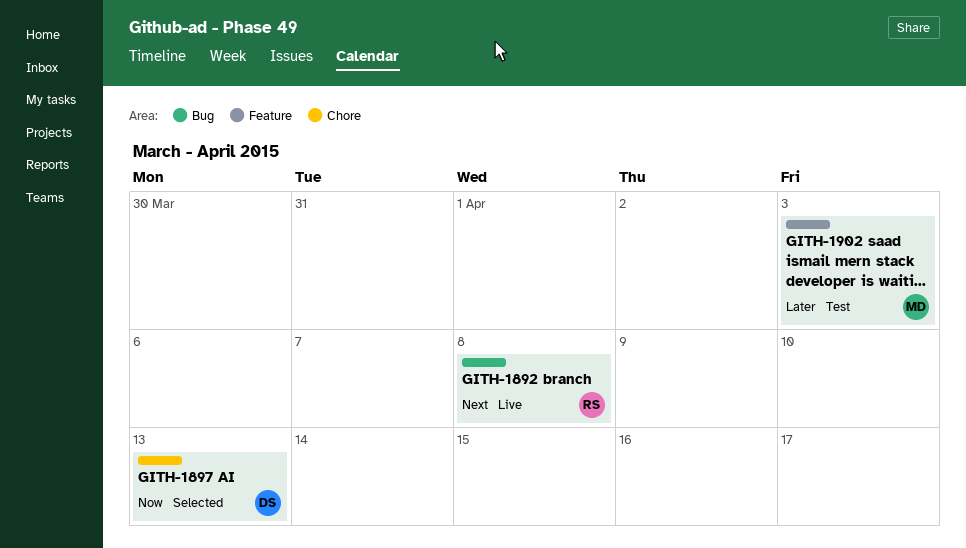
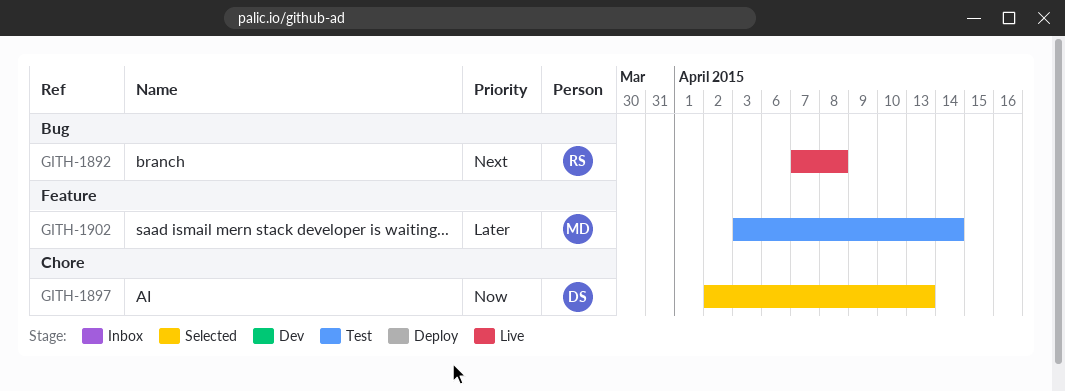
GITH-1902, due: Apr 3 -> Apr 14

